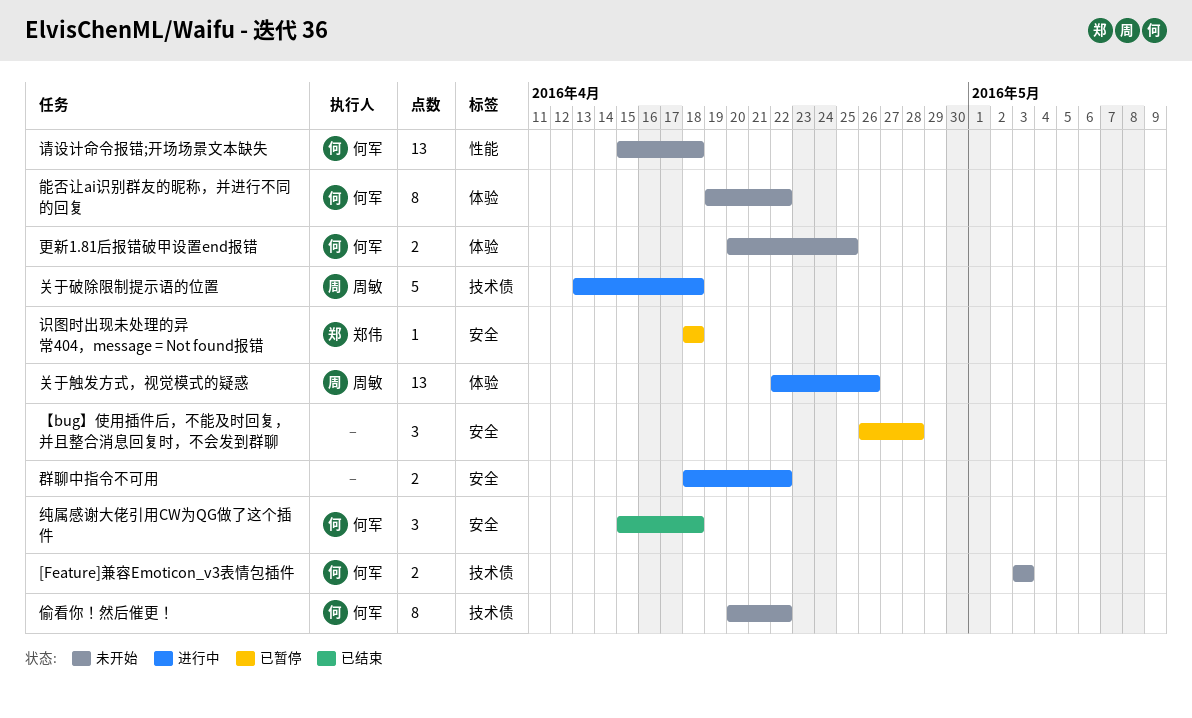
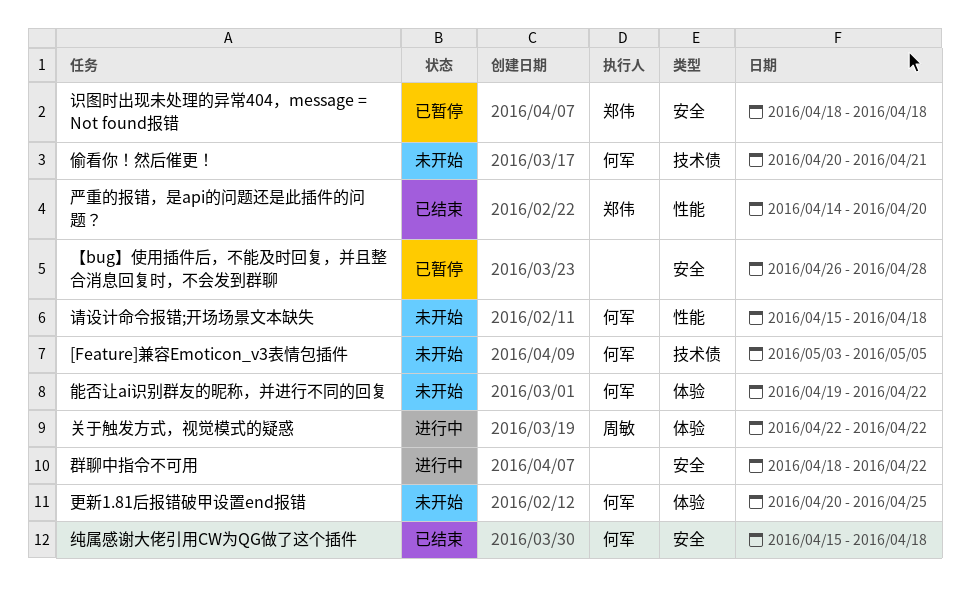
[Feature]兼容Emoticon_v3表情包插件, due: May 3 -> May 5
严重的报错，是api的问题还是此插件的问题？: none -> present
偷看你！然后催更！, due: Apr 22 -> Apr 21
关于破除限制提示语的位置: present -> none
关于触发方式，视觉模式的疑惑, due: Apr 26 -> Apr 22

